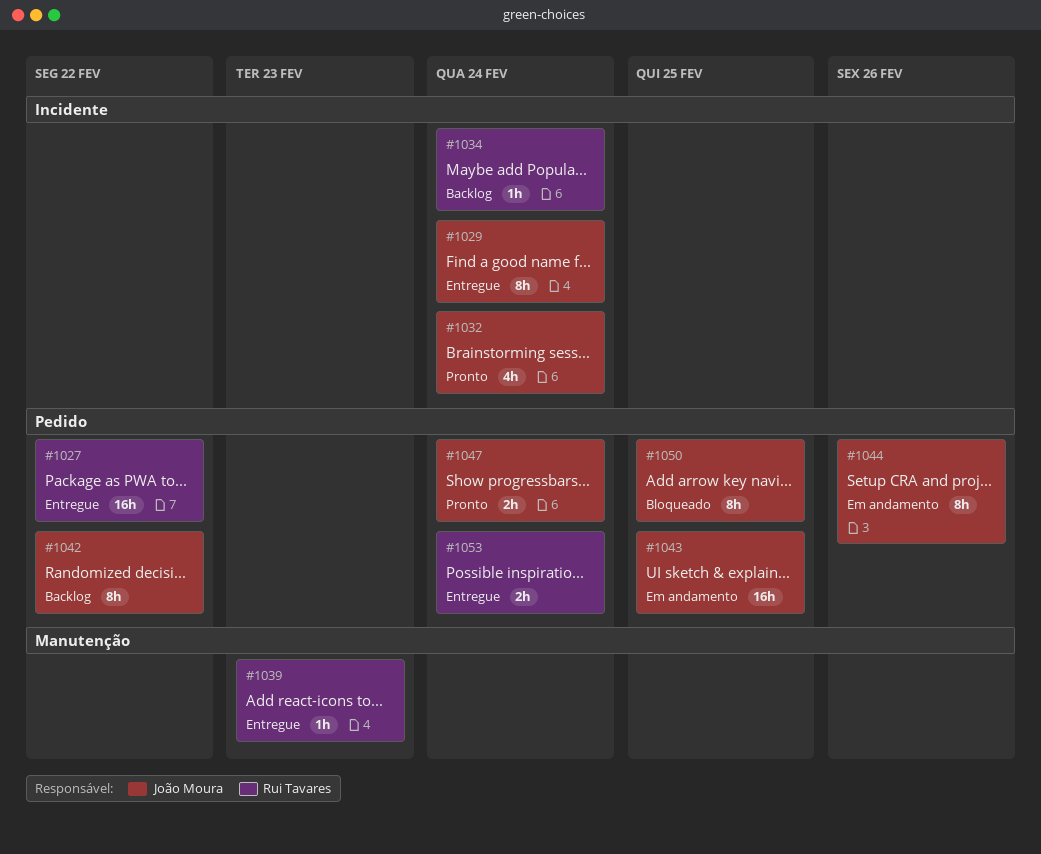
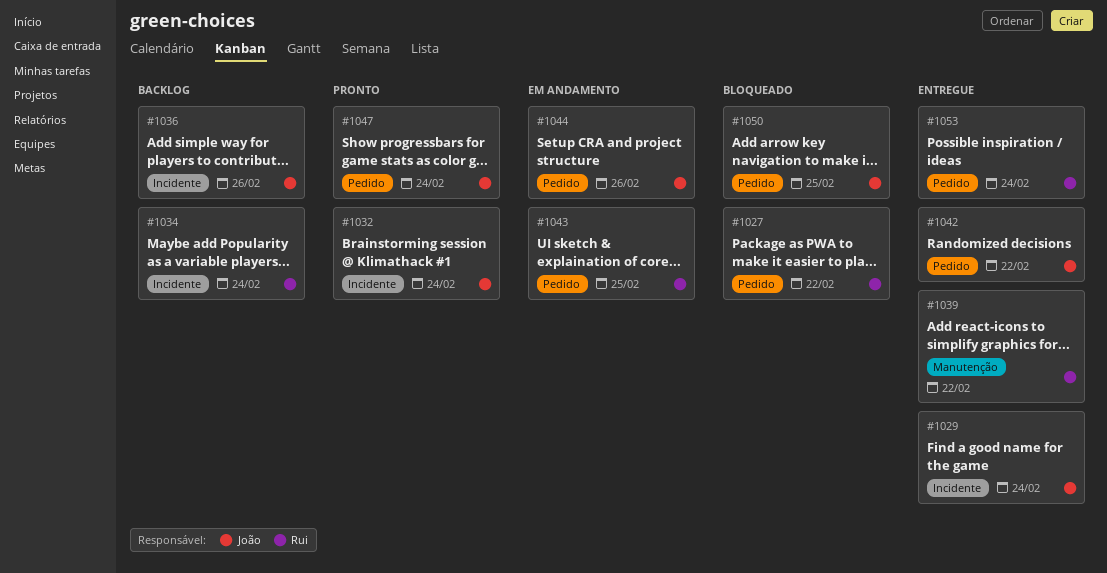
#1027, status: Entregue -> Bloqueado
#1036: none -> present
#1039, due: Feb 23 -> Feb 22
#1042, status: Backlog -> Entregue
#1043, owner: João Moura -> Rui Tavares

